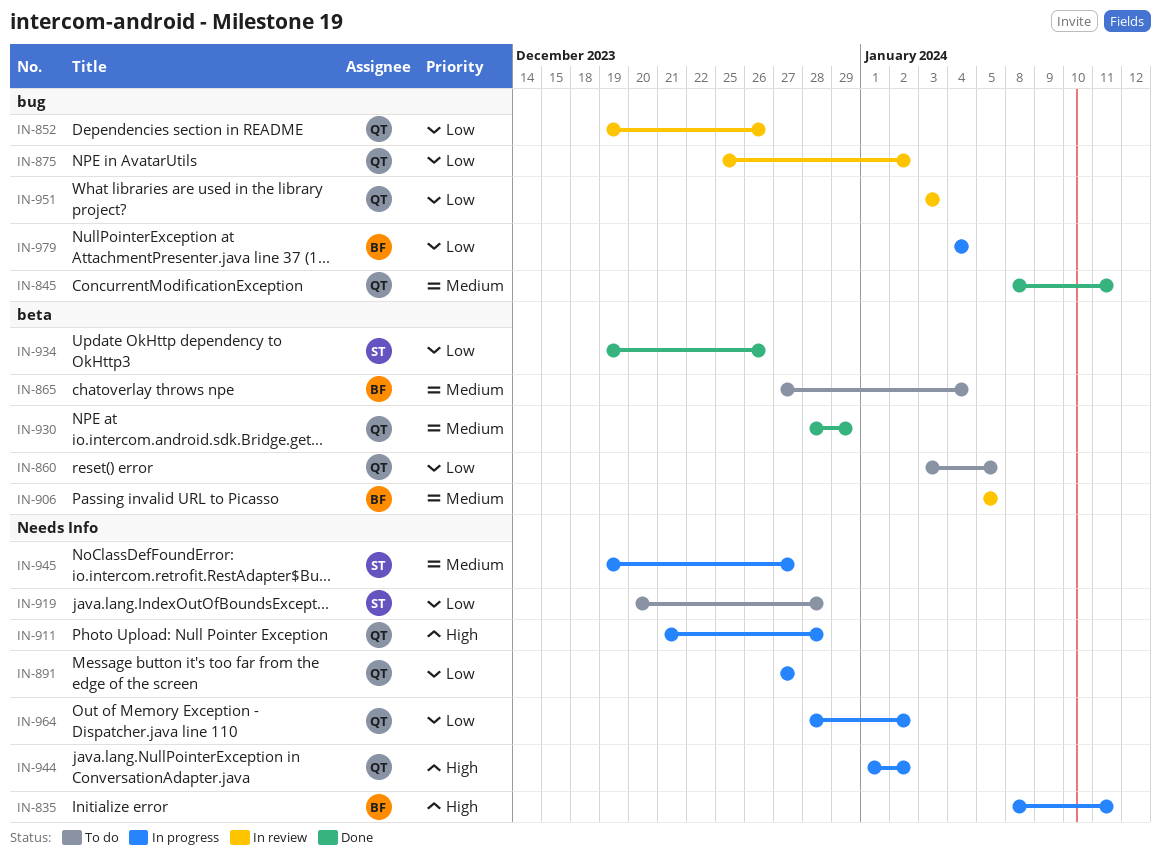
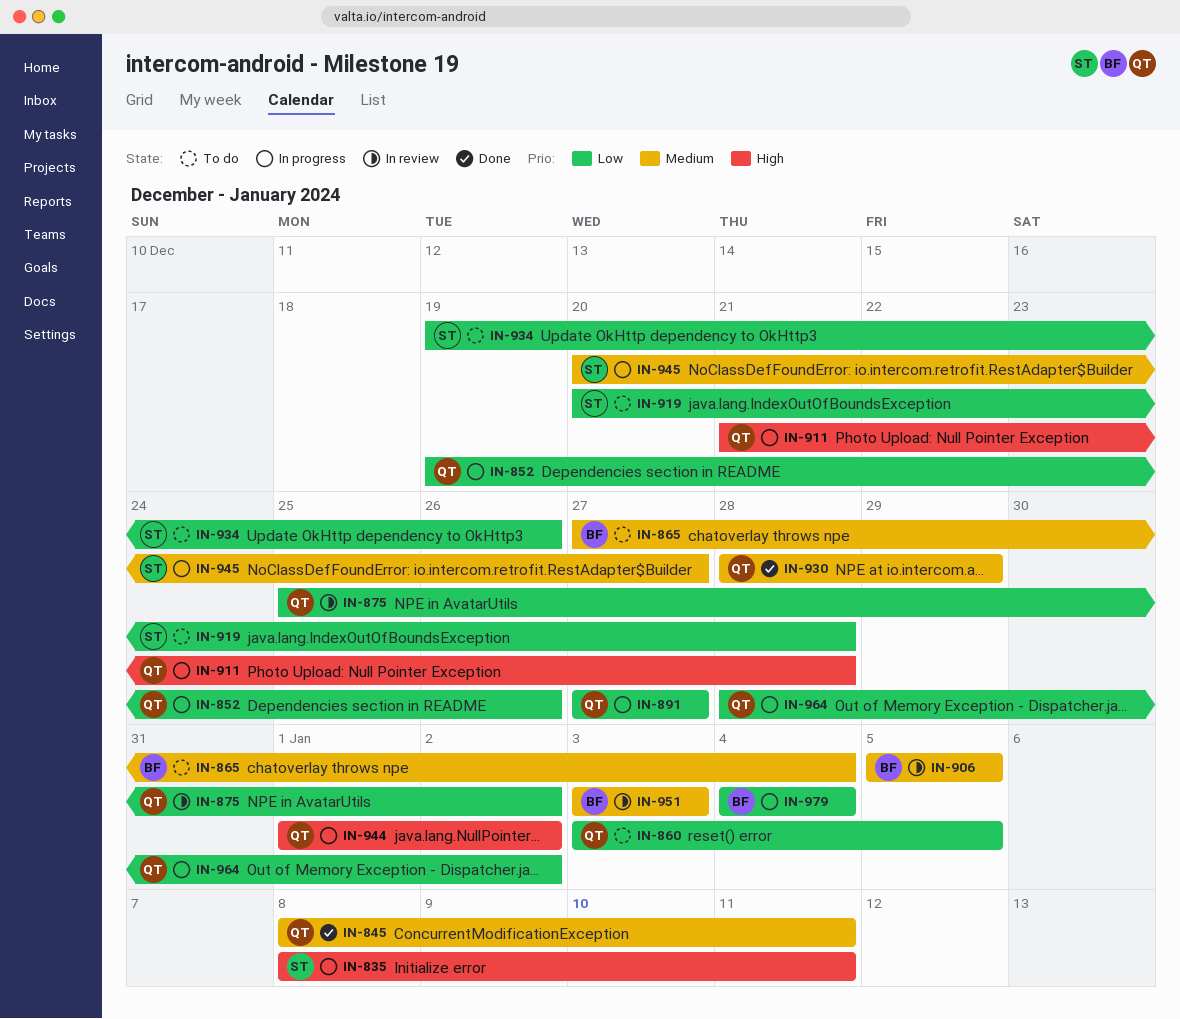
IN-835, owner: BF -> ST
IN-852, status: In review -> In progress
IN-934, status: Done -> To do
IN-945, start: Dec 19 -> Dec 20
IN-951, owner: QT -> BF
IN-951, priority: Low -> Medium

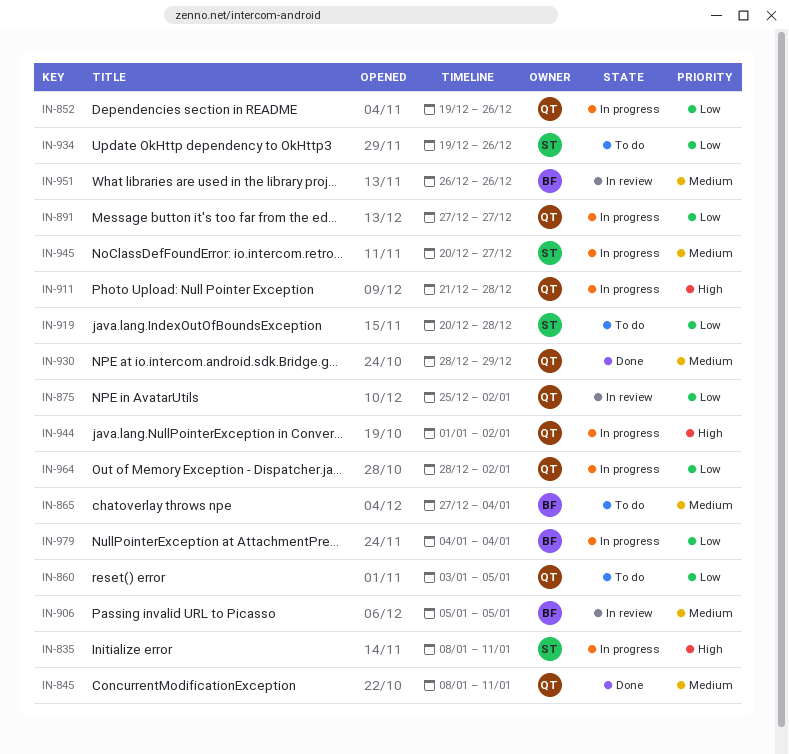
IN-951, start: Jan 3 -> Dec 26
IN-951, due: Jan 3 -> Dec 26

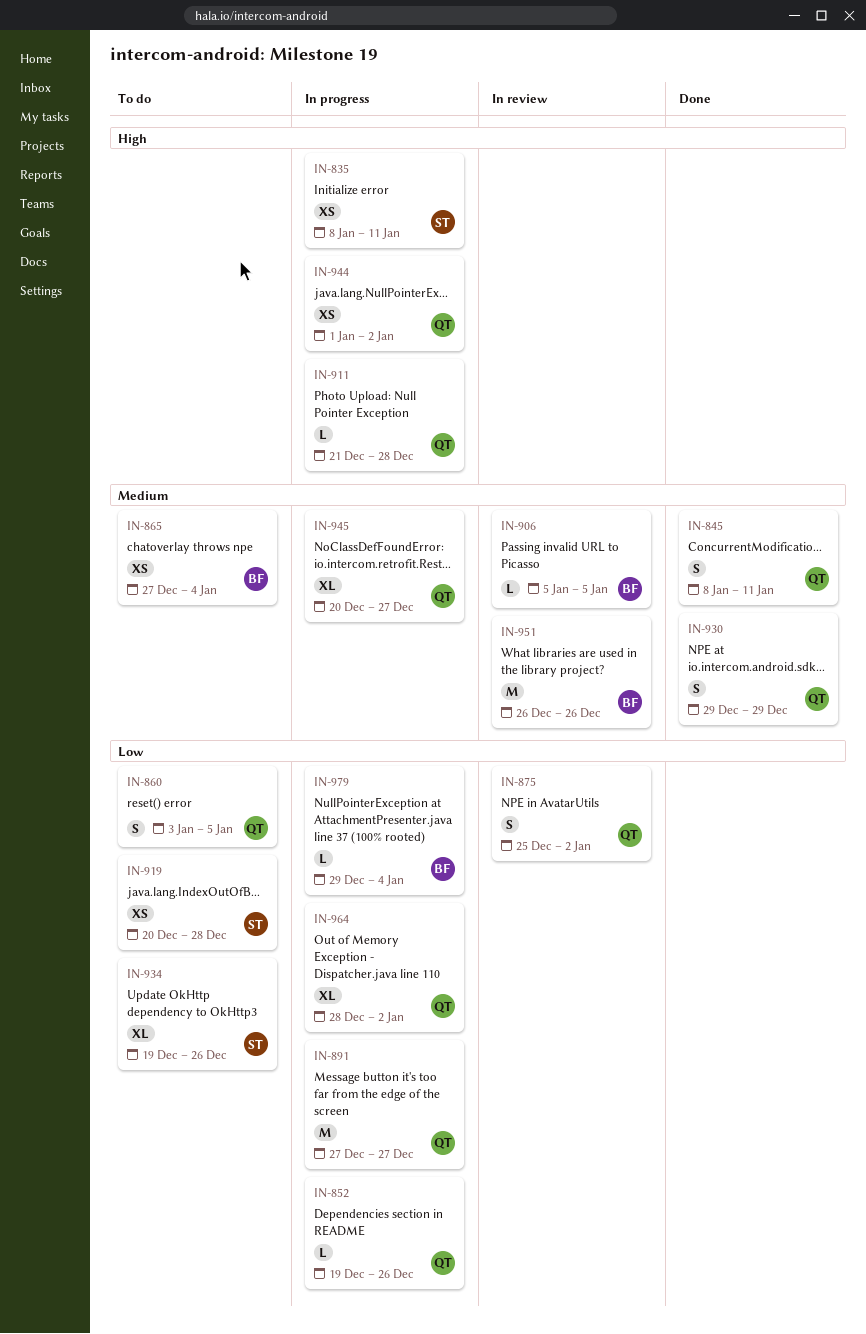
IN-930, start: Dec 28 -> Dec 29
IN-945, owner: ST -> QT
IN-979, start: Jan 4 -> Dec 29

